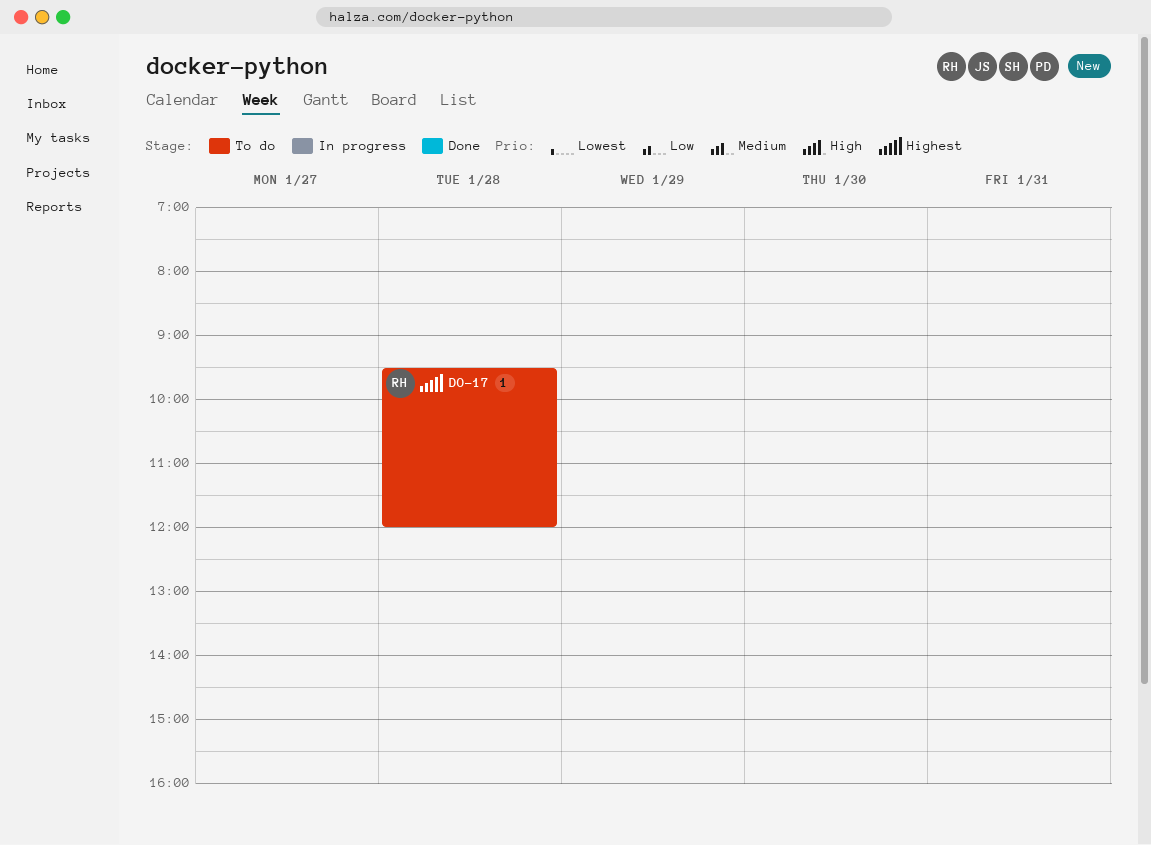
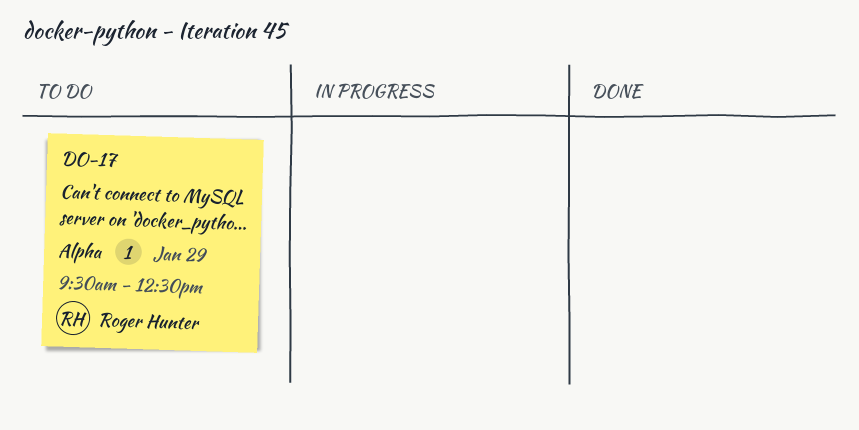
DO-17, day: Jan 28 -> Jan 29
DO-17, ends: 12:00 -> 12:30

